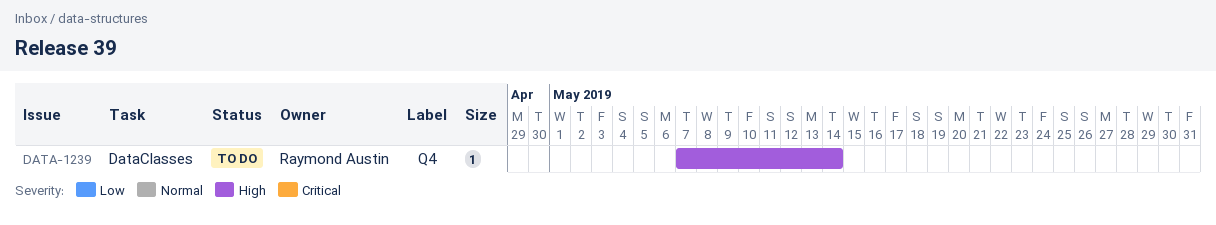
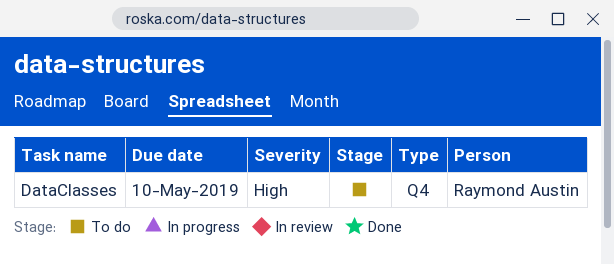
DataClasses, due: May 14 -> May 10

